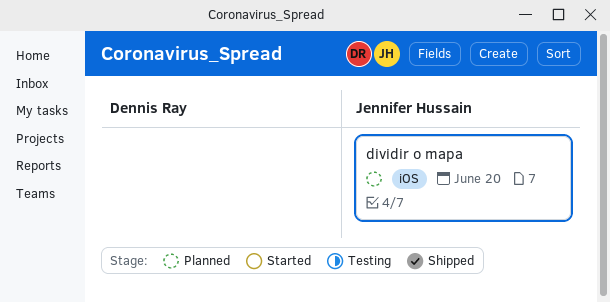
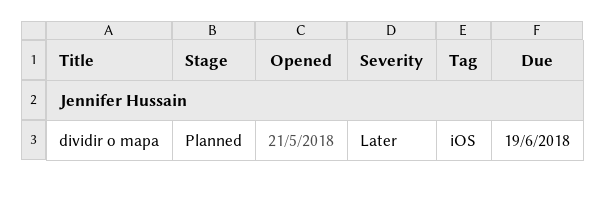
dividir o mapa, due: Jun 20 -> Jun 19

